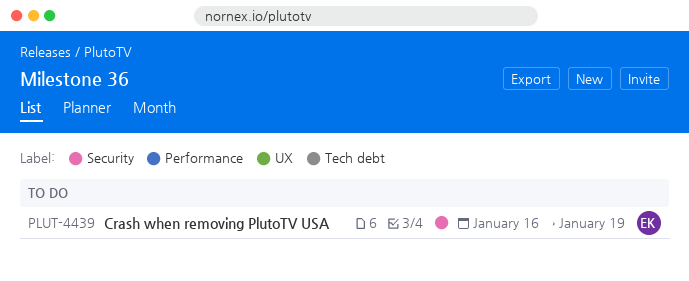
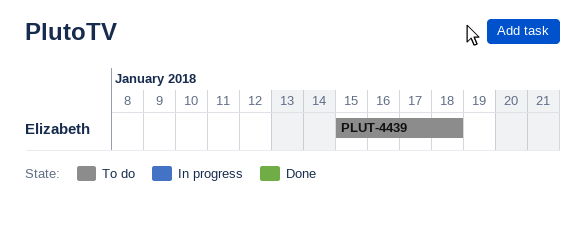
PLUT-4439, start: Jan 16 -> Jan 15
PLUT-4439, due: Jan 19 -> Jan 18

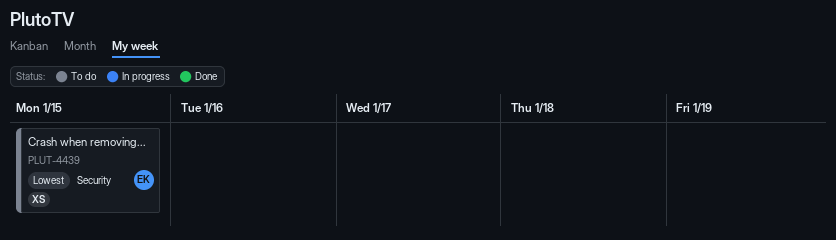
PLUT-4439, due: Jan 18 -> Jan 15

